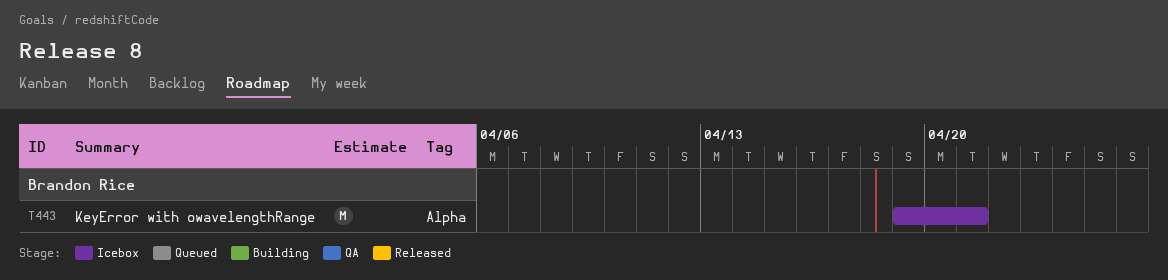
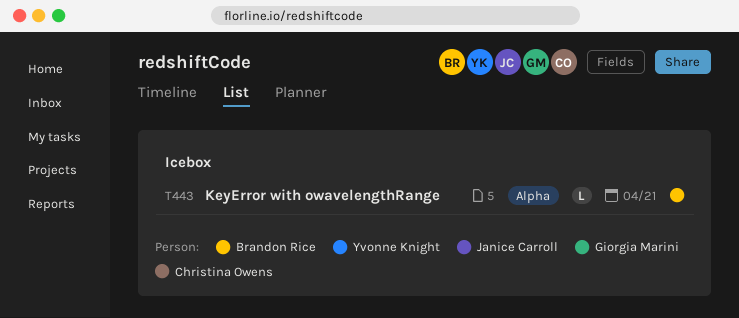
T443, estimate: M -> L

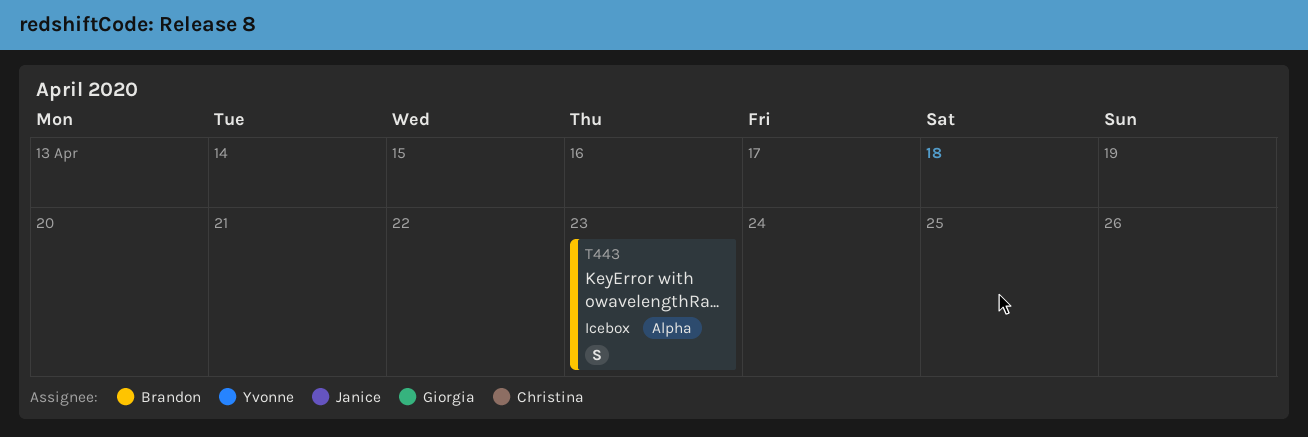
T443, estimate: L -> S
T443, due: Apr 21 -> Apr 23

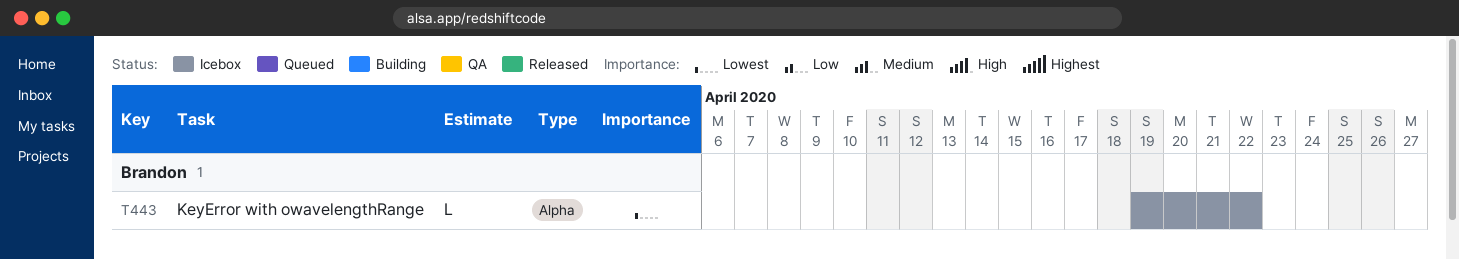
T443, estimate: S -> L
T443, due: Apr 23 -> Apr 22

